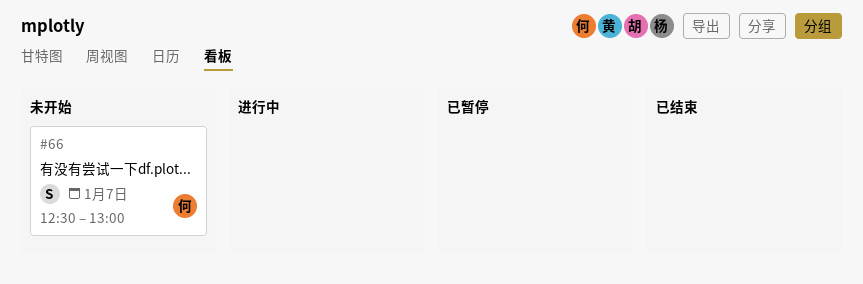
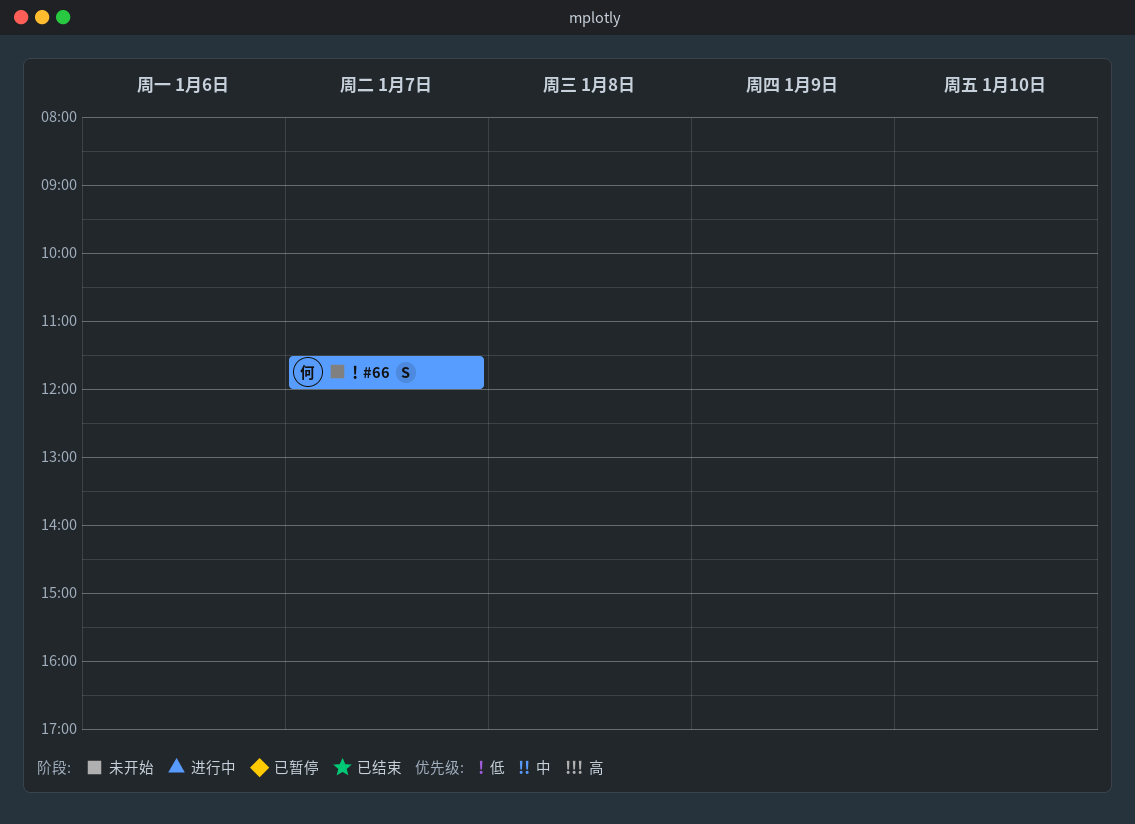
#66, begins: 12:30 -> 11:30
#66, ends: 13:00 -> 12:00

